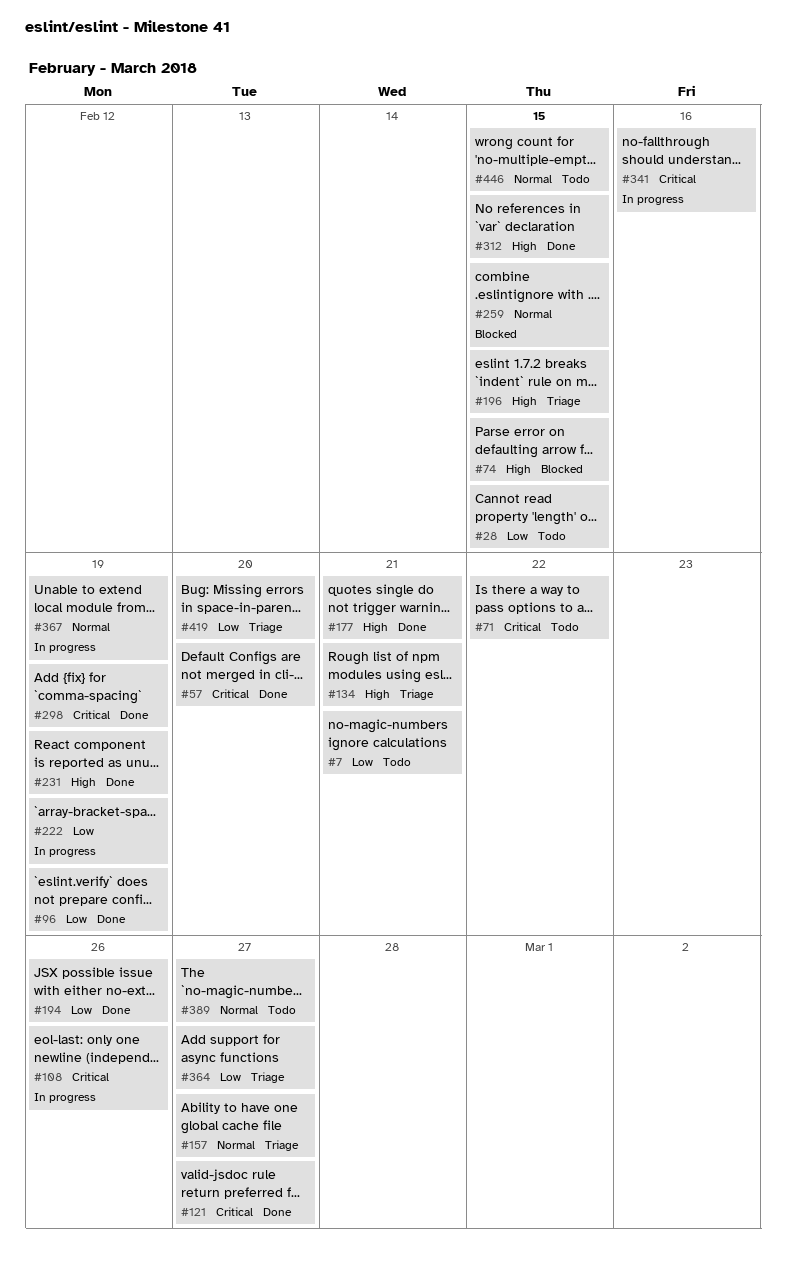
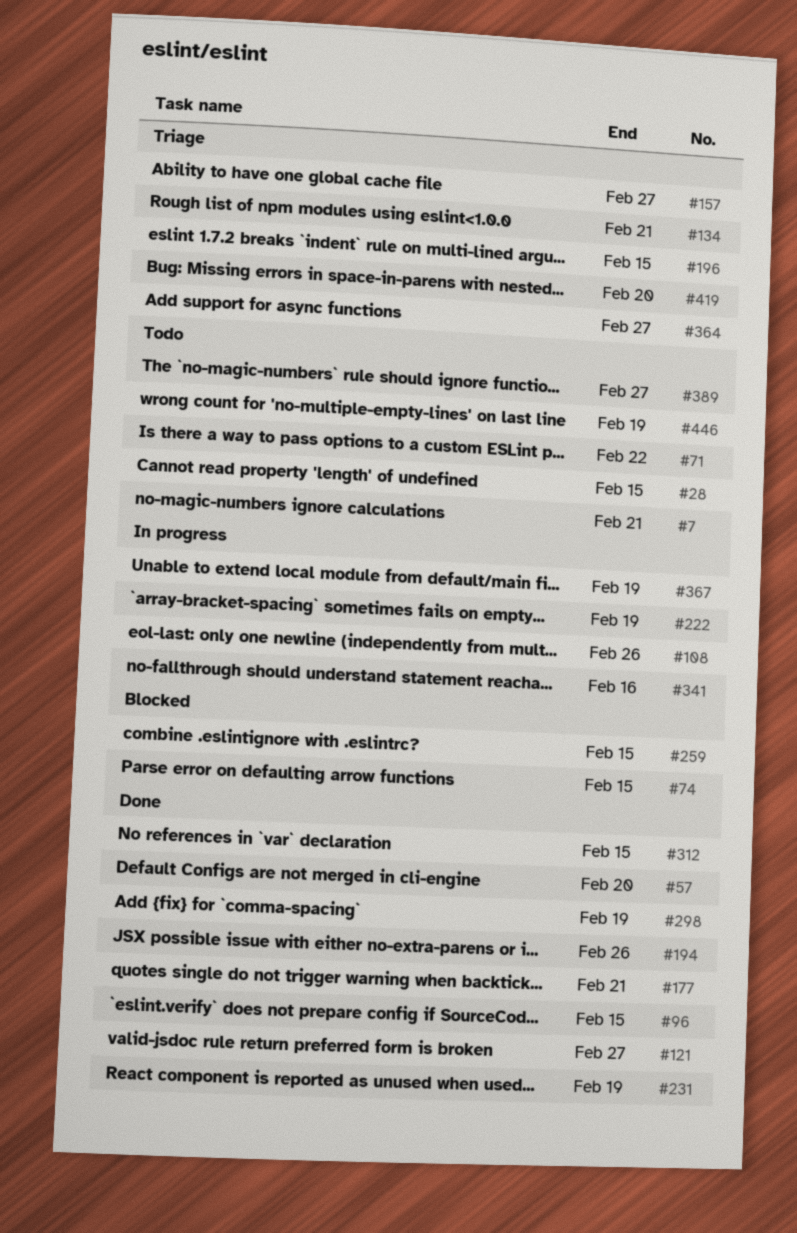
#96, due: Feb 19 -> Feb 15
#446, due: Feb 15 -> Feb 19

